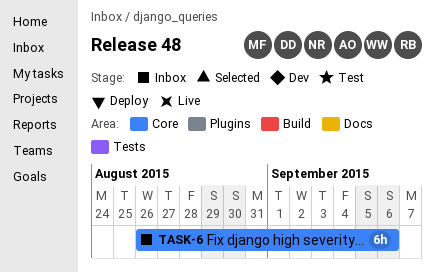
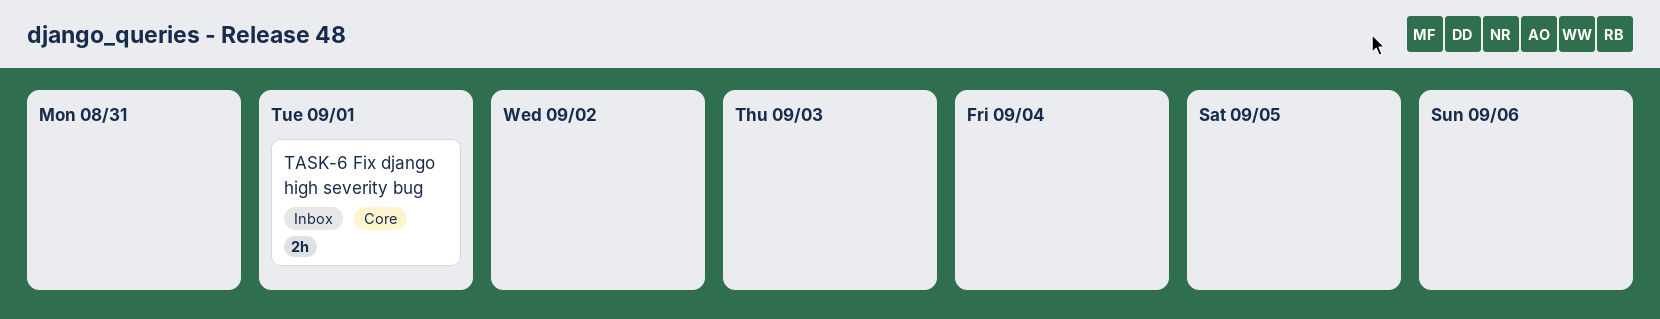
TASK-6, estimate: 6h -> 2h
TASK-6, due: Sep 6 -> Sep 1

